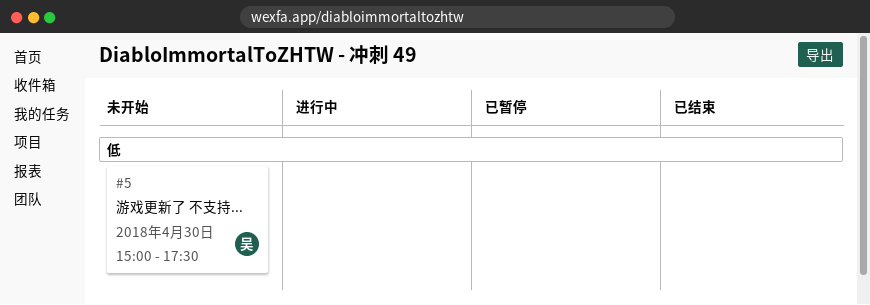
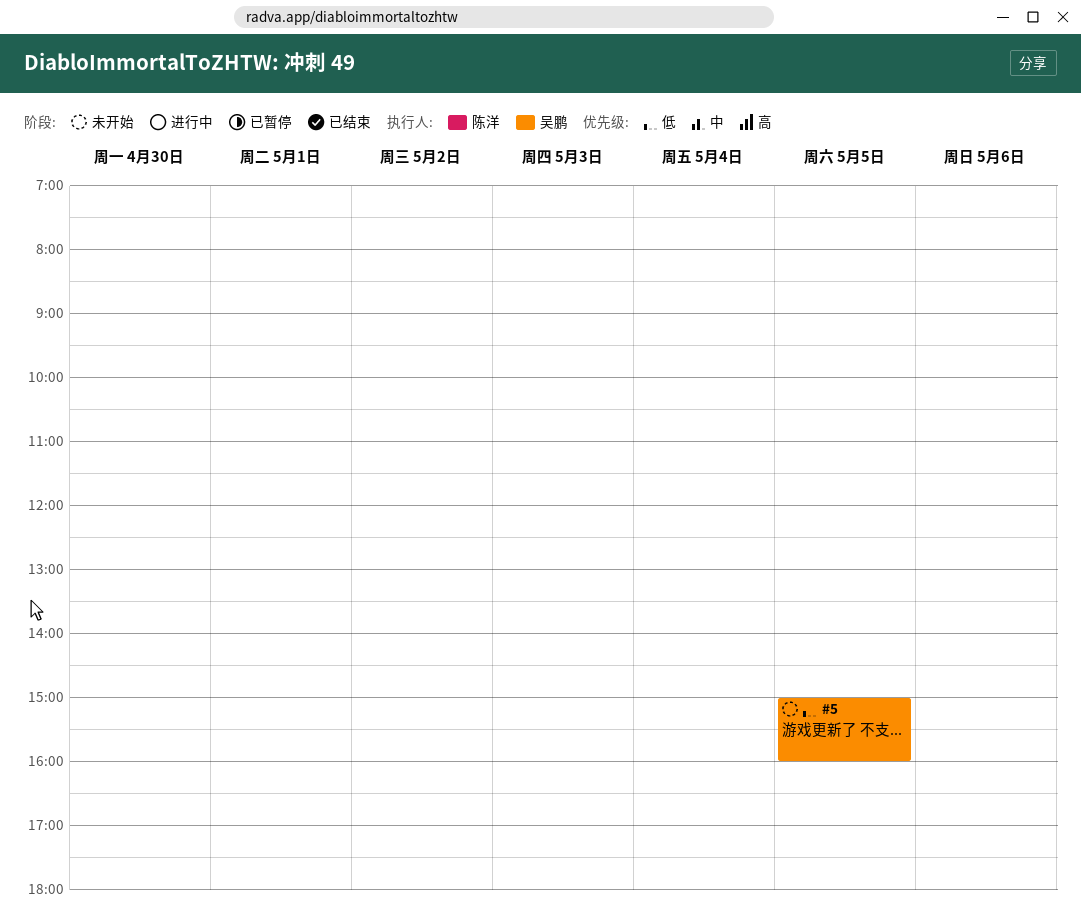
#5, day: Apr 30 -> May 5
#5, ends: 17:30 -> 16:00

